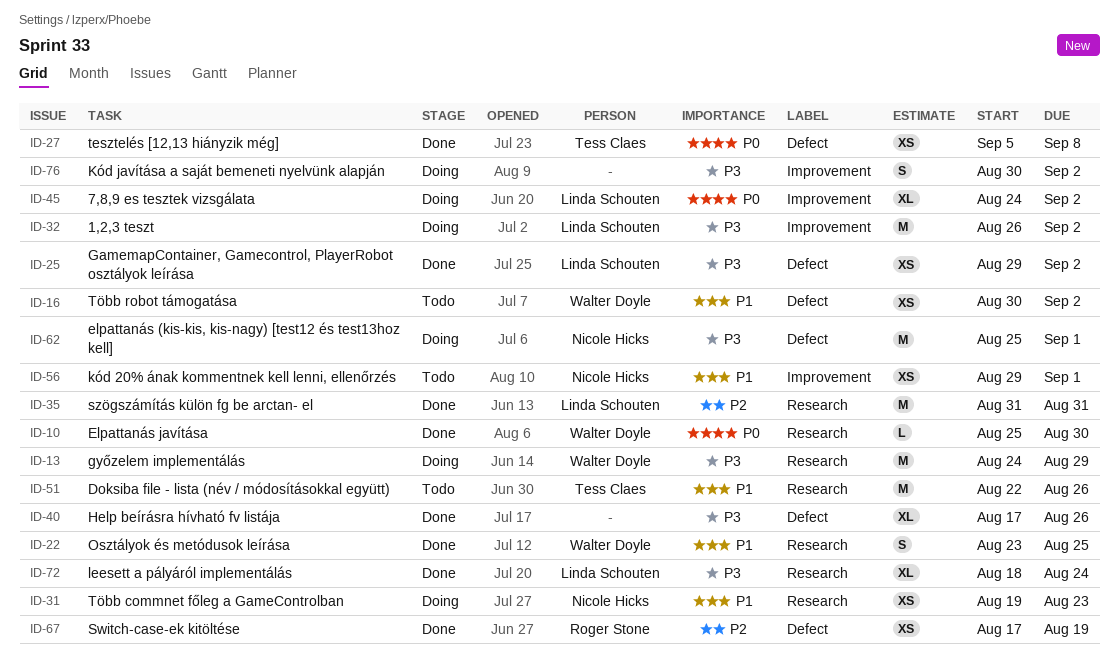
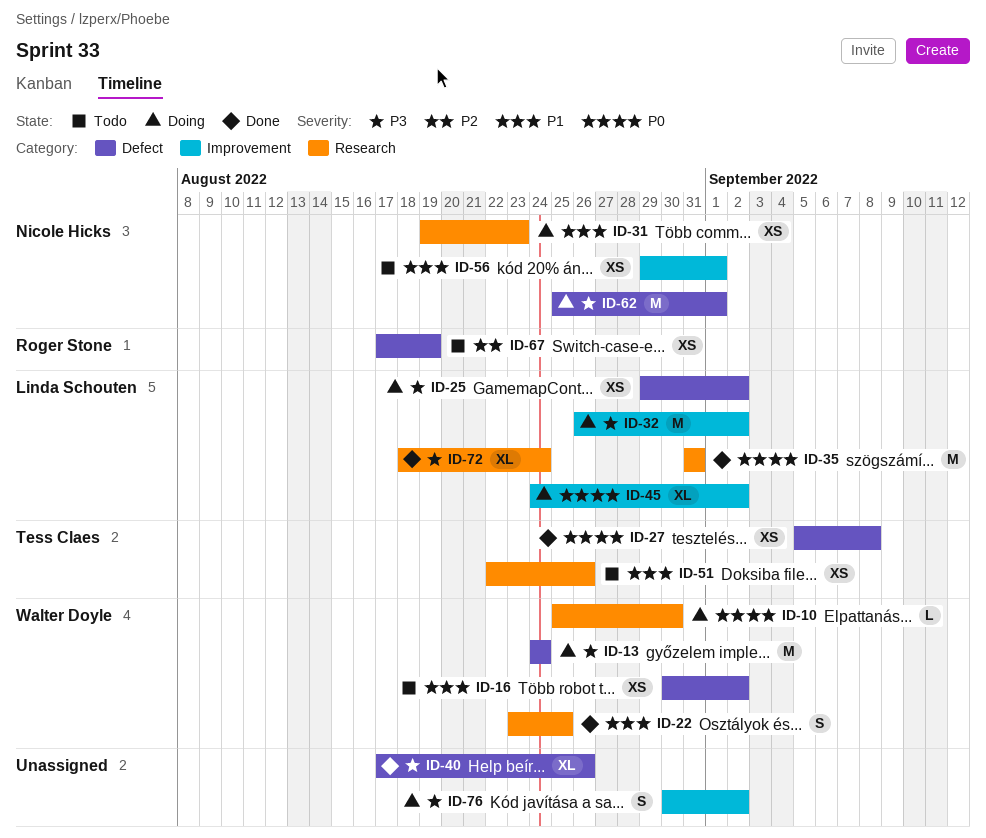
ID-10, status: Done -> Doing
ID-13, label: Research -> Defect
ID-13, due: Aug 29 -> Aug 24
ID-25, status: Done -> Doing
ID-35, priority: P2 -> P0
ID-51, estimate: M -> XS
ID-67, status: Done -> Todo

